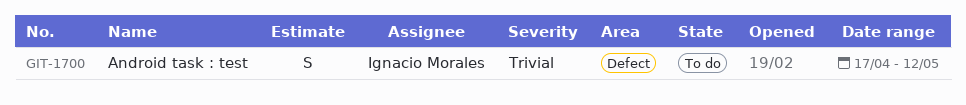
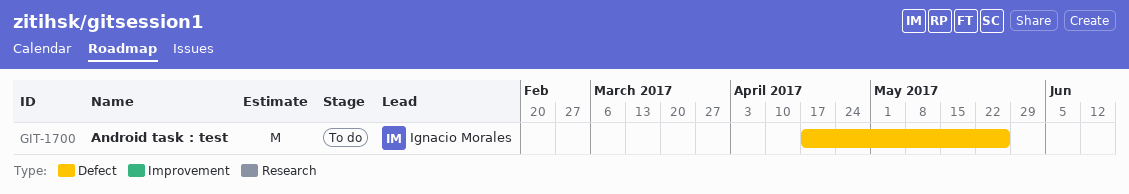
GIT-1700, estimate: S -> M
GIT-1700, due: May 12 -> May 26

